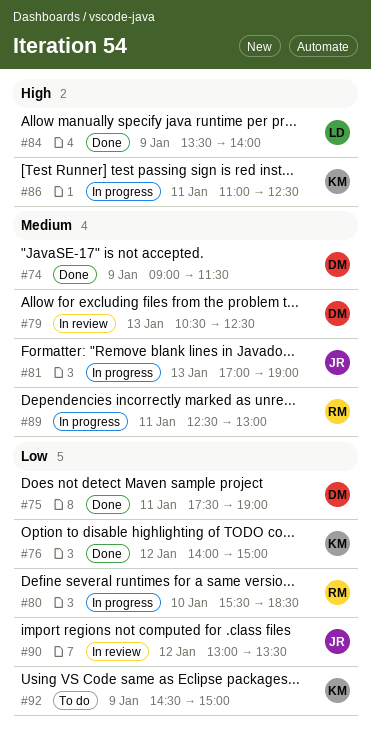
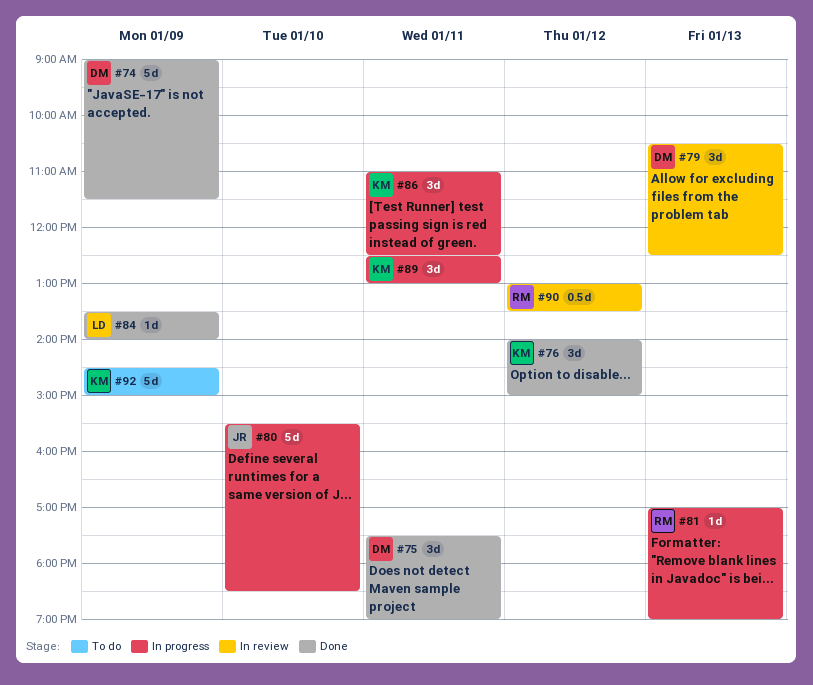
#80, owner: RM -> JR
#81, owner: JR -> RM
#89, owner: RM -> KM
#90, owner: JR -> RM

